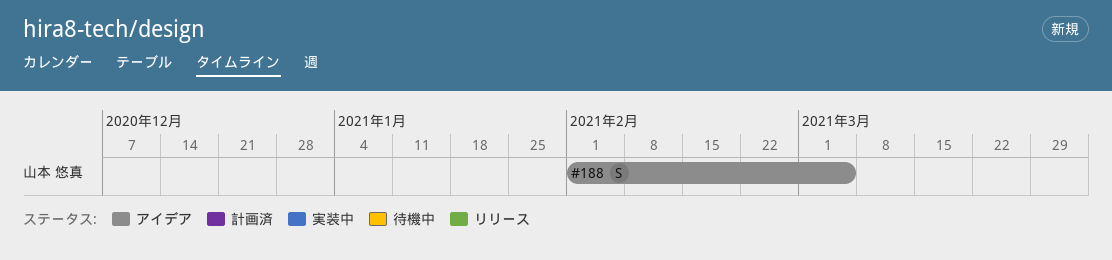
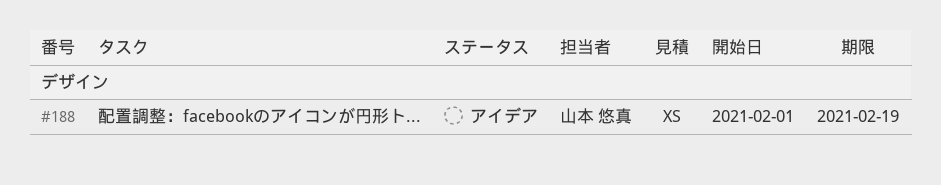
#188, estimate: S -> XS
#188, due: Mar 5 -> Feb 19

